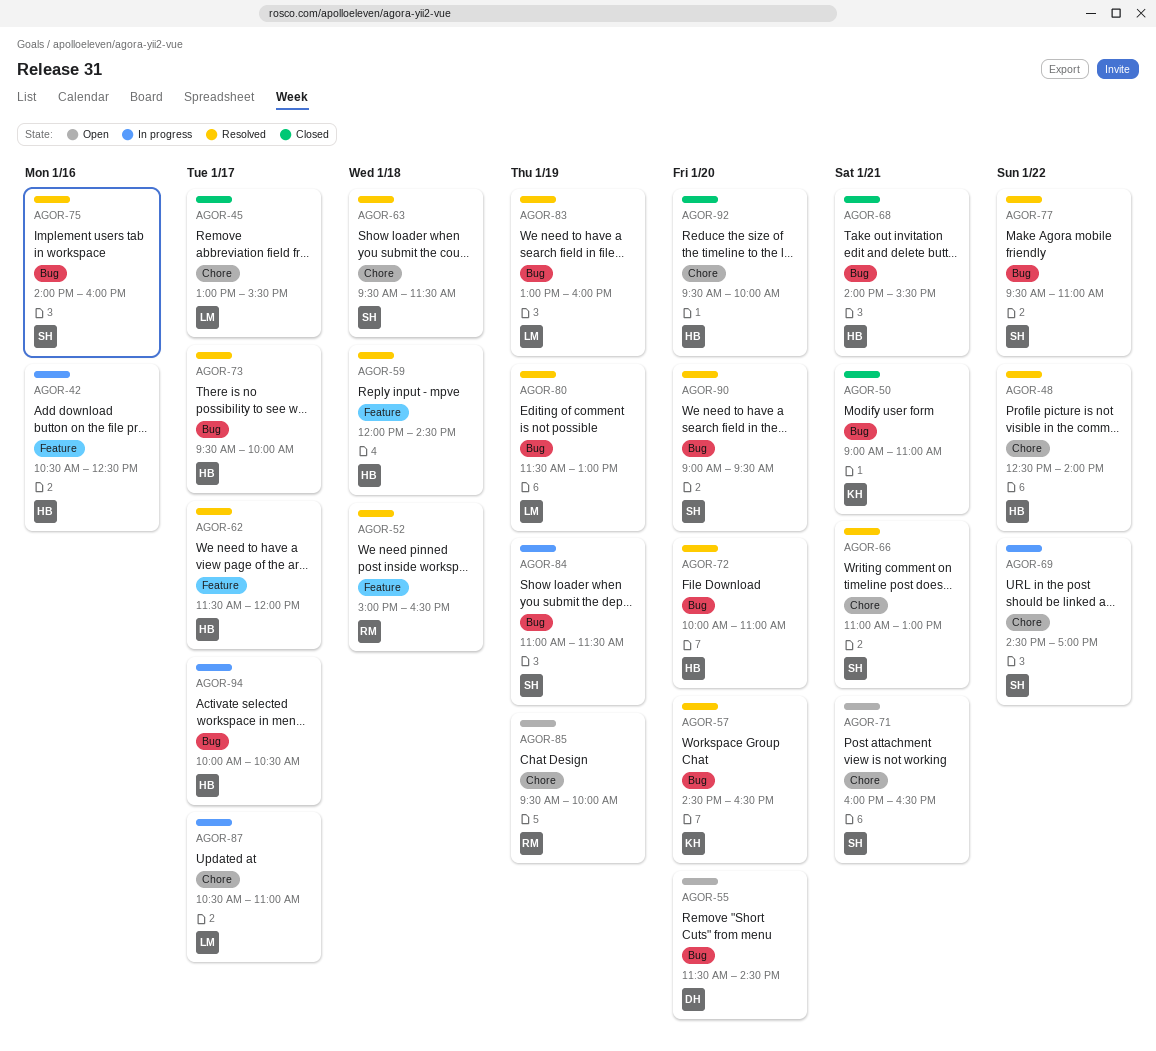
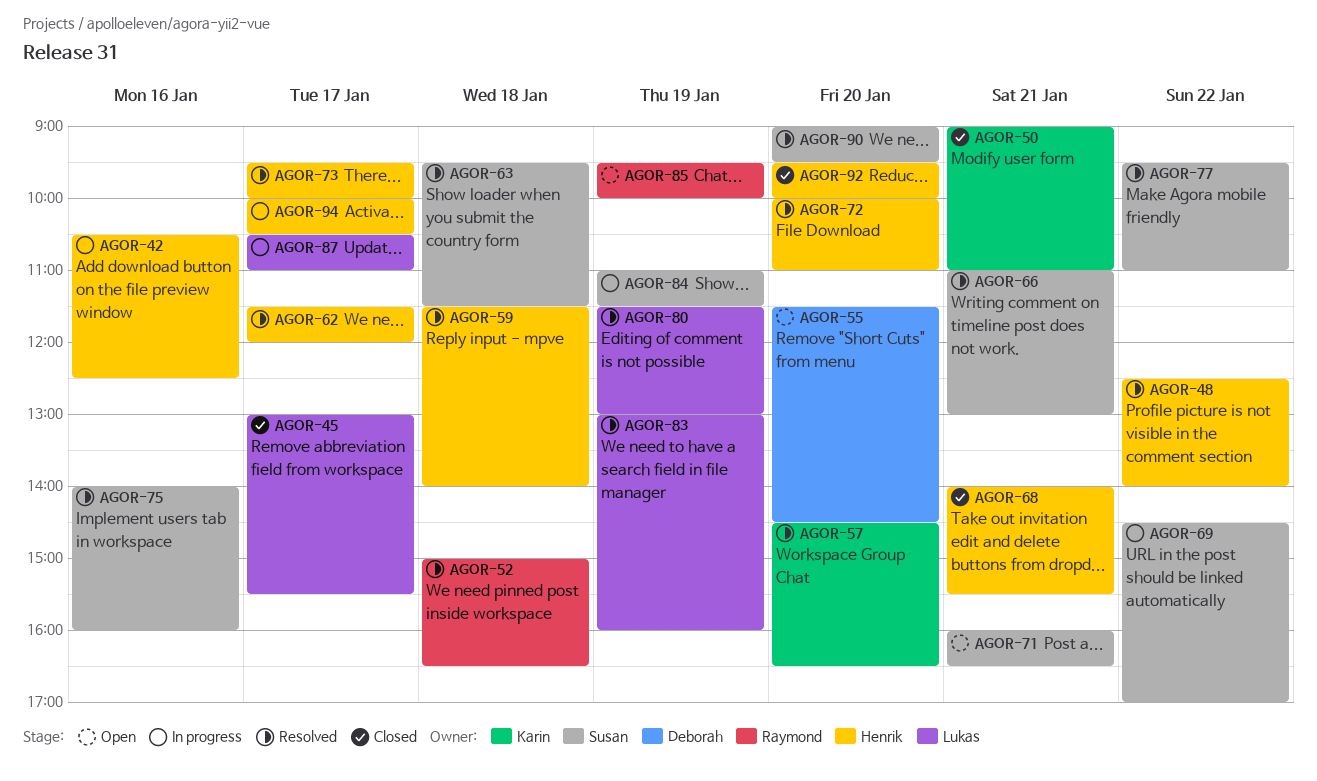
AGOR-59, begins: 12:00 -> 11:30
AGOR-59, ends: 14:30 -> 14:00

